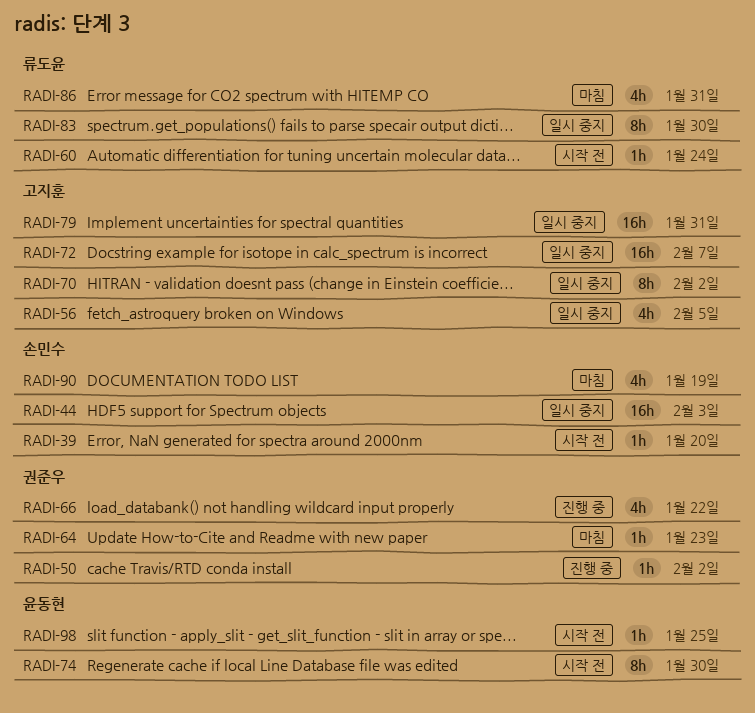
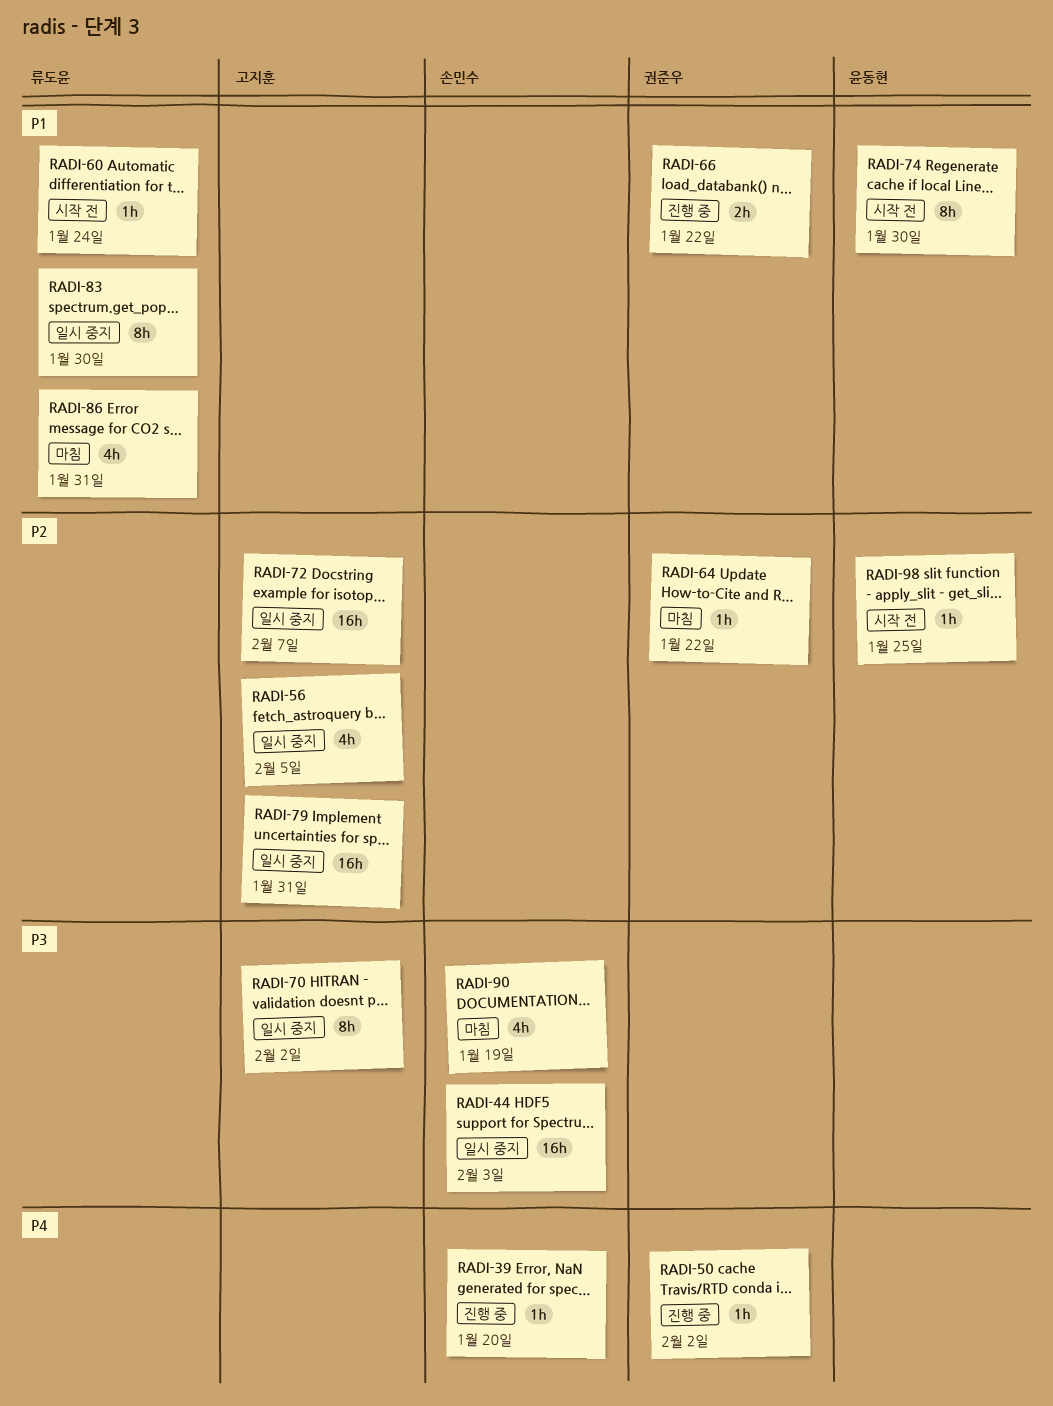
RADI-39, status: 시작 전 -> 진행 중
RADI-64, due: Jan 23 -> Jan 22
RADI-66, estimate: 4h -> 2h

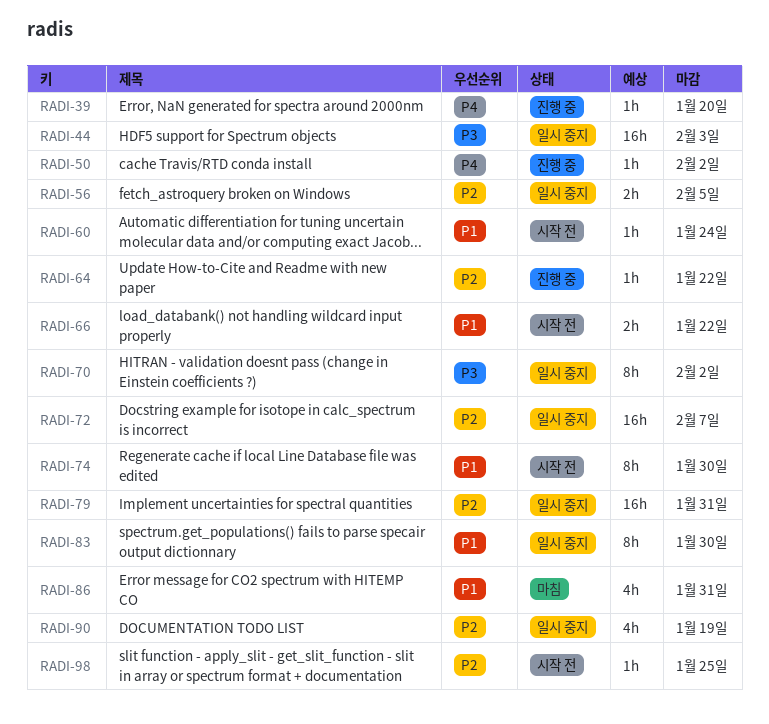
RADI-56, estimate: 4h -> 2h
RADI-64, status: 마침 -> 진행 중
RADI-66, status: 진행 중 -> 시작 전
RADI-90, status: 마침 -> 일시 중지
RADI-90, priority: P3 -> P2

